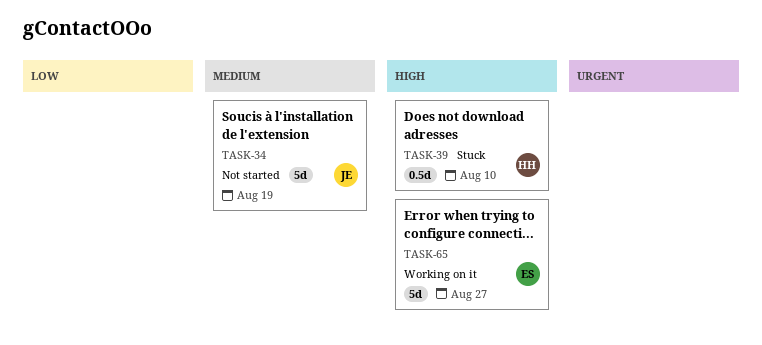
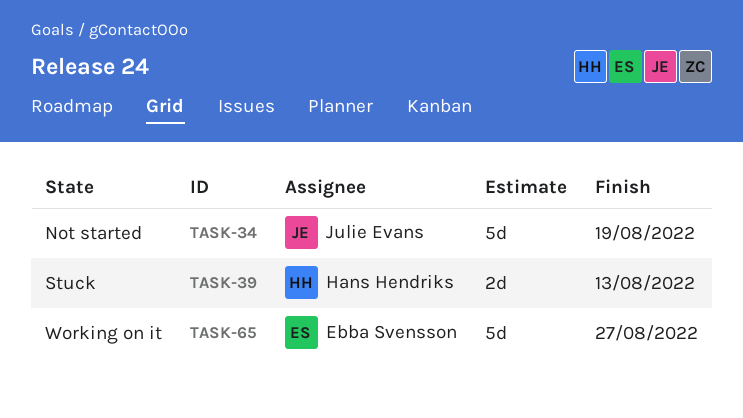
TASK-39, estimate: 0.5d -> 2d
TASK-39, due: Aug 10 -> Aug 13

